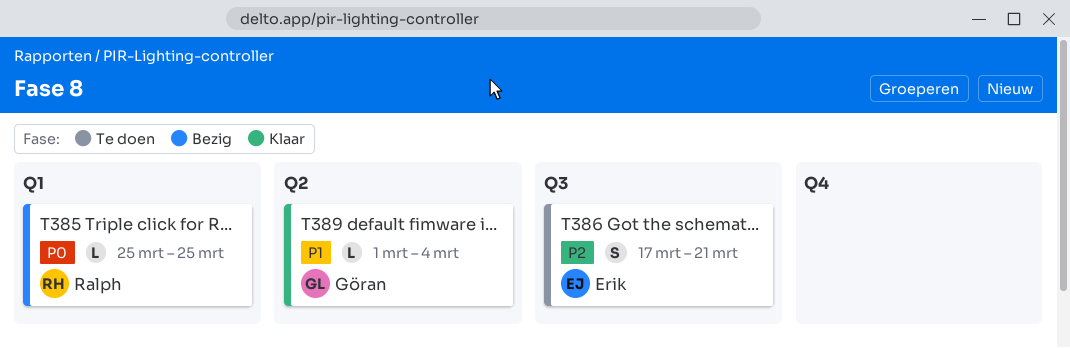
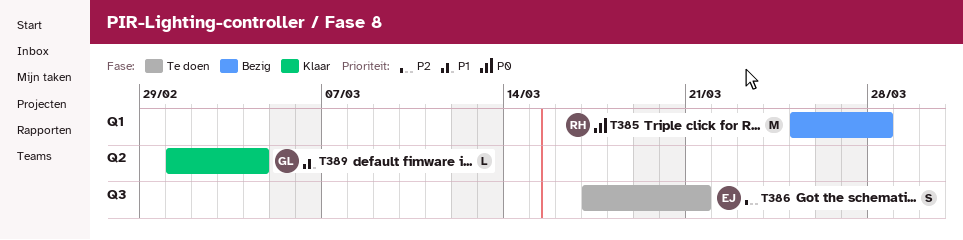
T385, estimate: L -> M
T385, due: Mar 25 -> Mar 28

